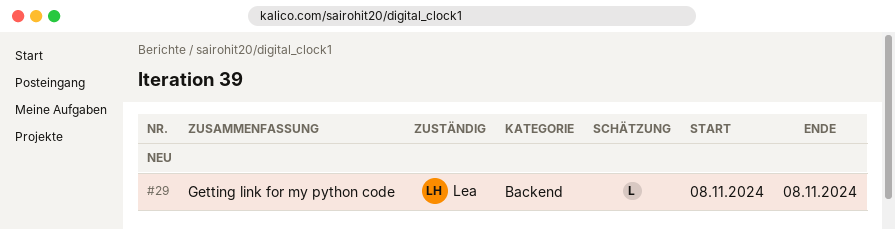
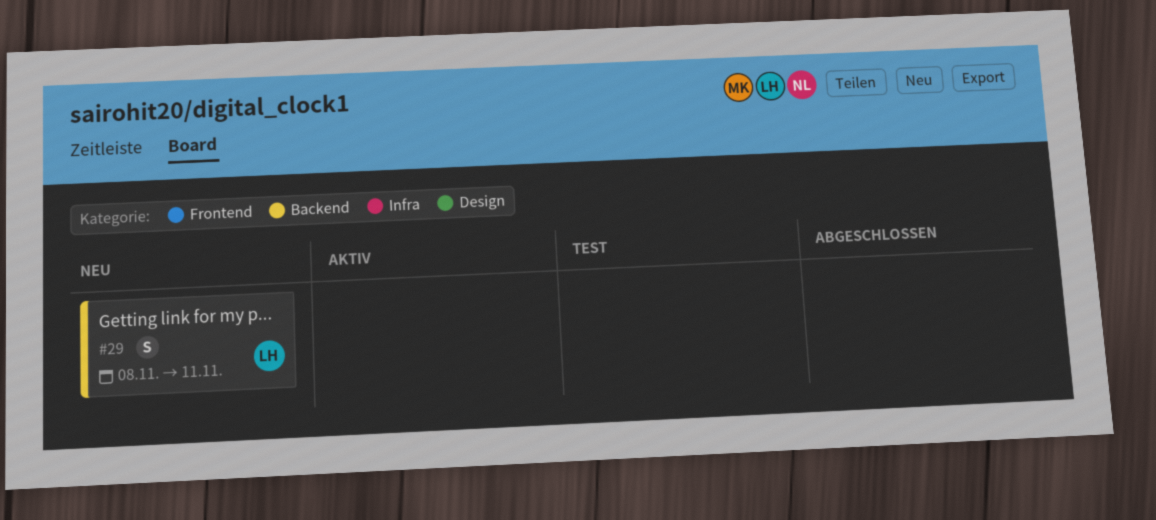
#29, estimate: L -> S
#29, due: Nov 8 -> Nov 11

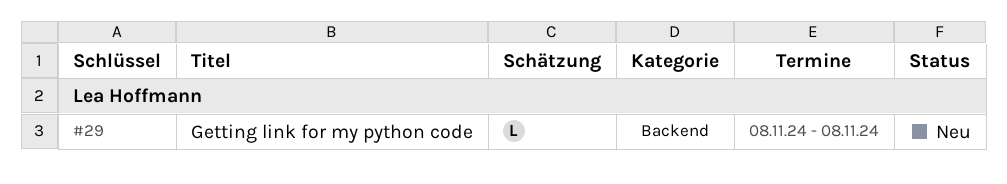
#29, estimate: S -> L
#29, due: Nov 11 -> Nov 8

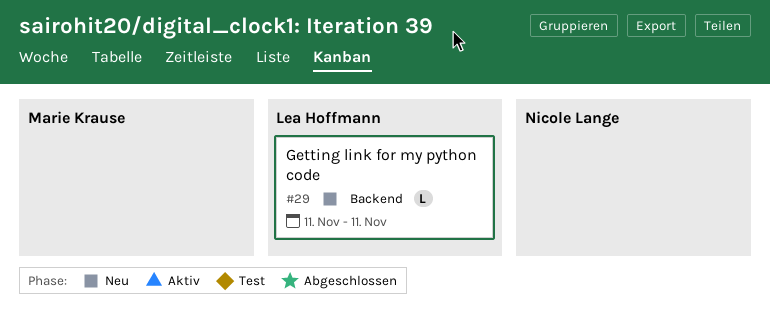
#29, start: Nov 8 -> Nov 11
#29, due: Nov 8 -> Nov 11

